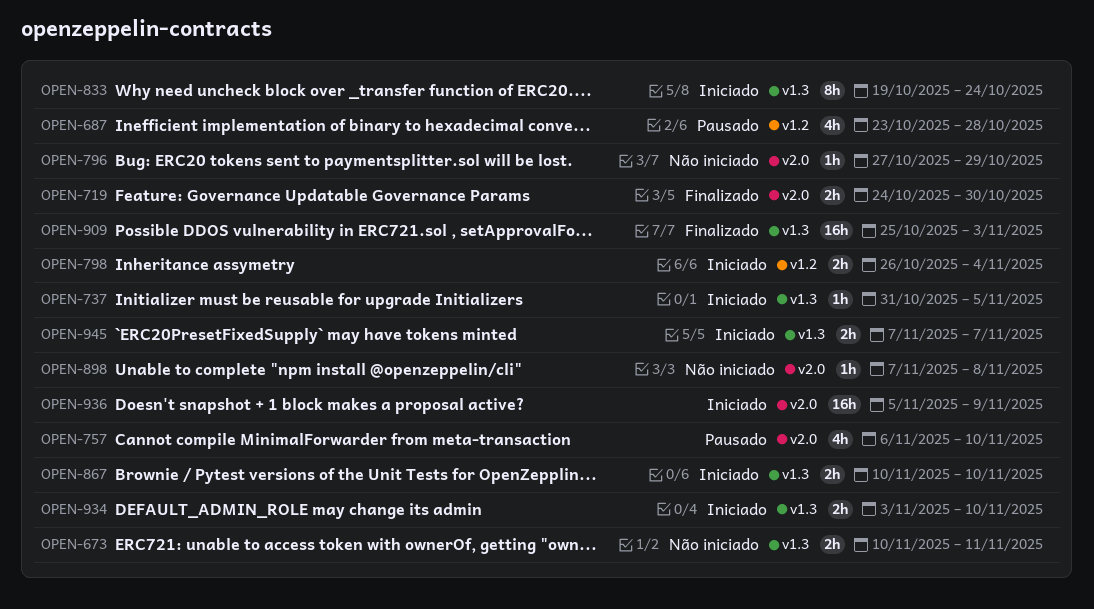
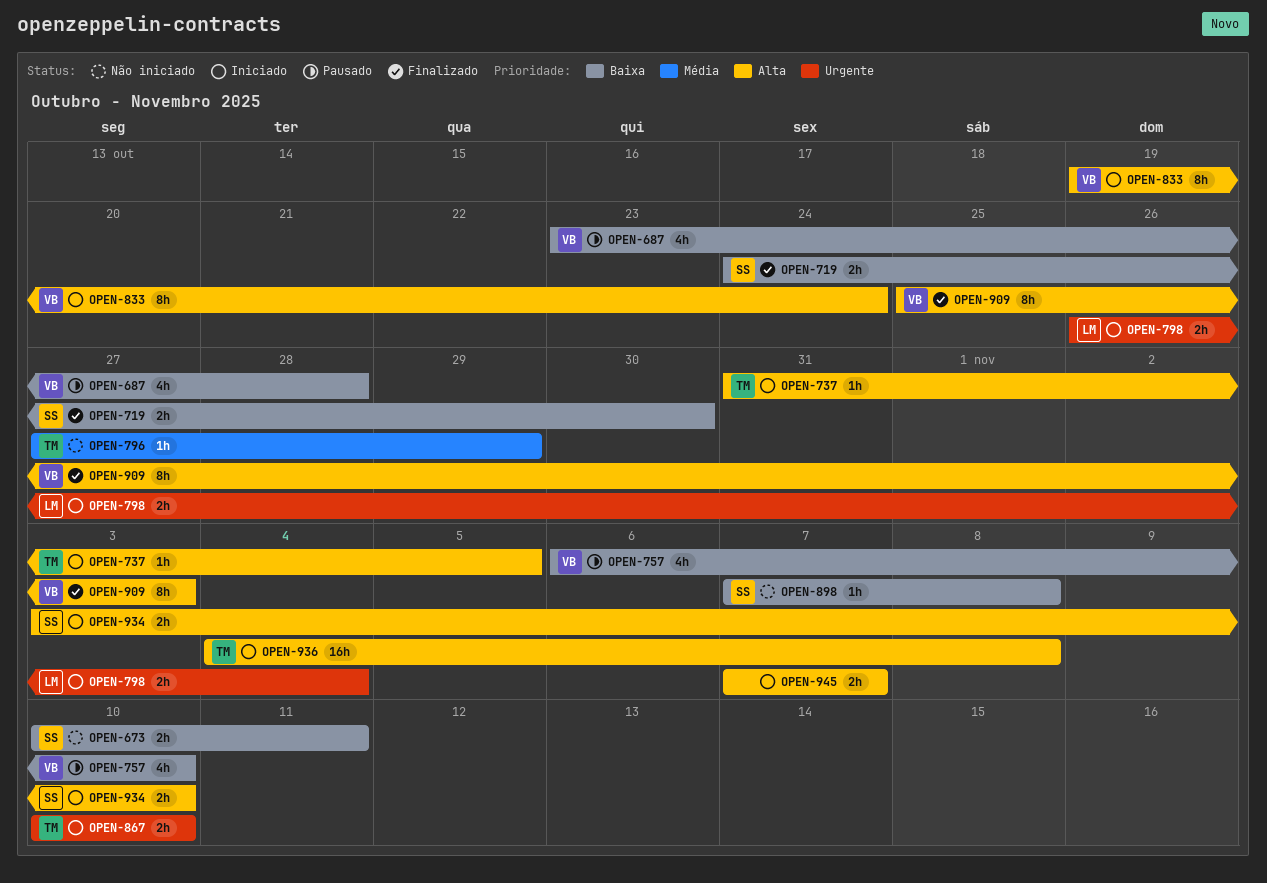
OPEN-909, estimate: 16h -> 8h
OPEN-936, start: Nov 5 -> Nov 4
OPEN-936, due: Nov 9 -> Nov 8

